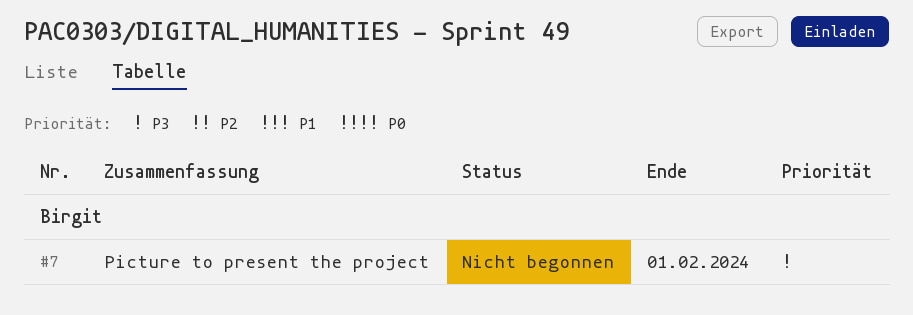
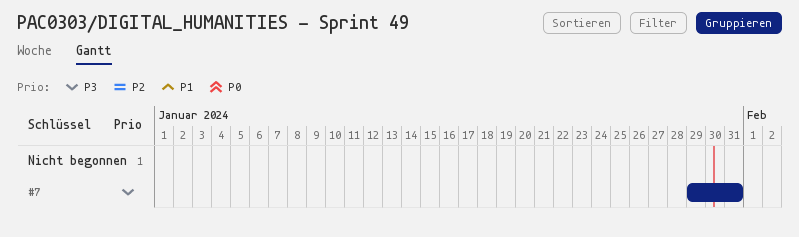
#7, due: Feb 1 -> Jan 31

